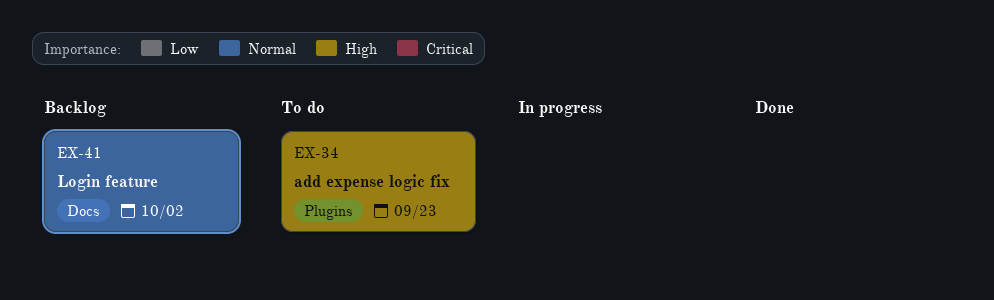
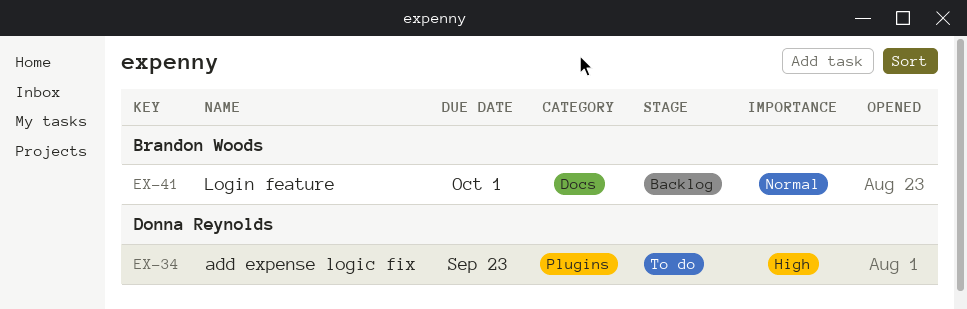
EX-41, due: Oct 2 -> Oct 1

